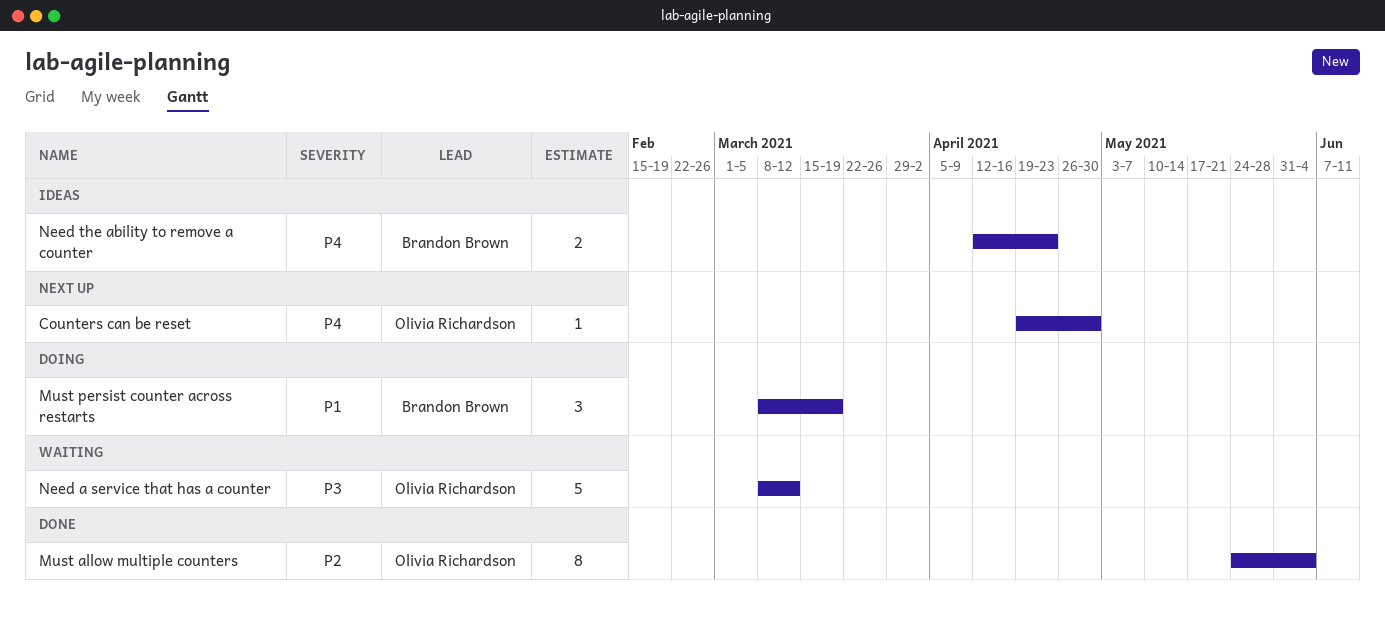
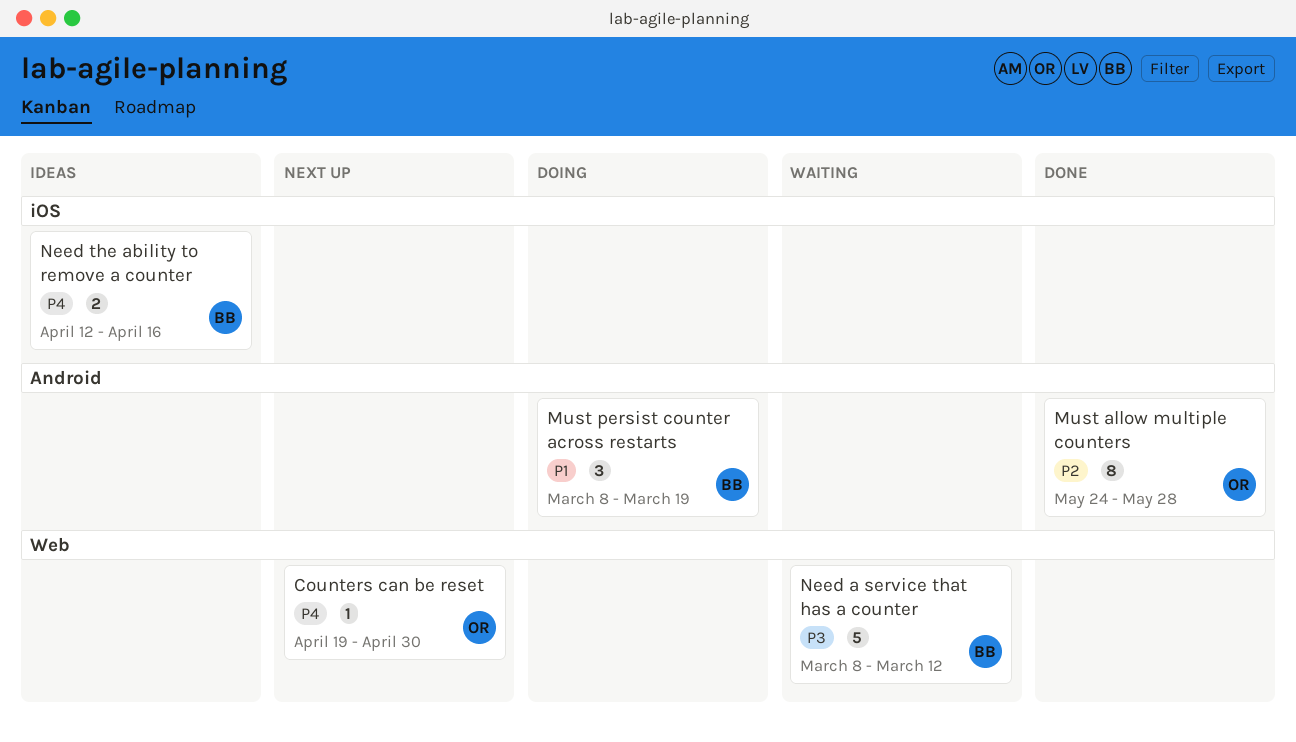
Must allow multiple counters, due: Jun 4 -> May 28
Need a service that has a counter, owner: Olivia Richardson -> Brandon Brown
Need the ability to remove a counter, due: Apr 23 -> Apr 16

